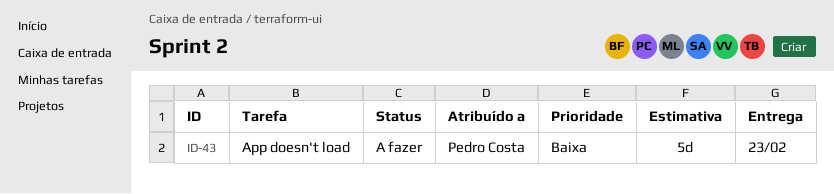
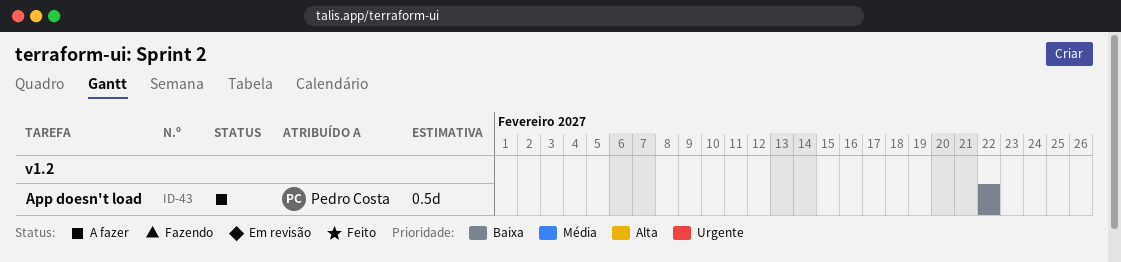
ID-43, estimate: 5d -> 0.5d
ID-43, due: Feb 23 -> Feb 22

